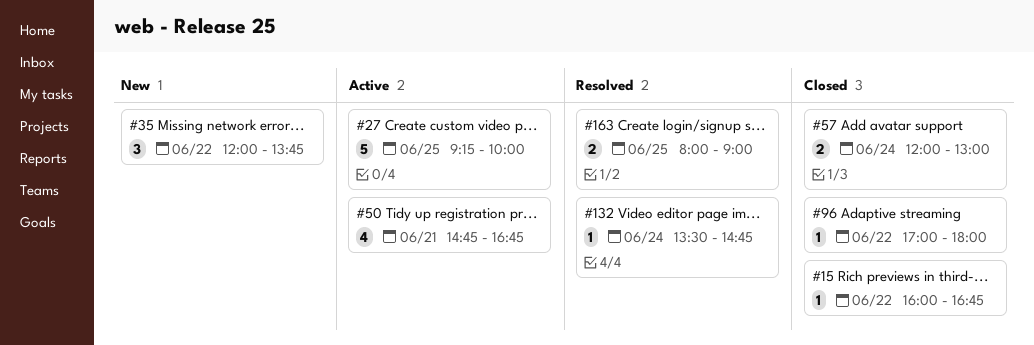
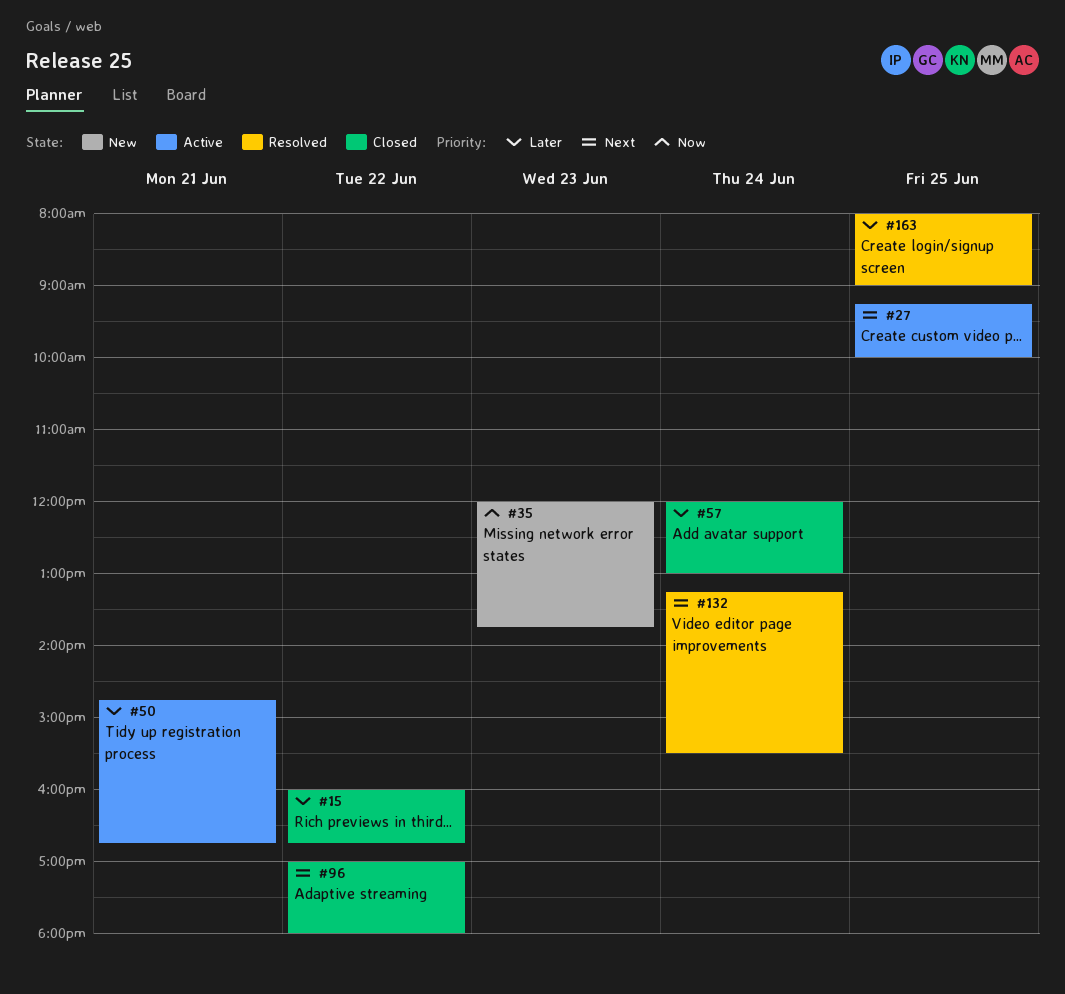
#35, day: Jun 22 -> Jun 23
#132, begins: 13:30 -> 13:15
#132, ends: 14:45 -> 15:30

